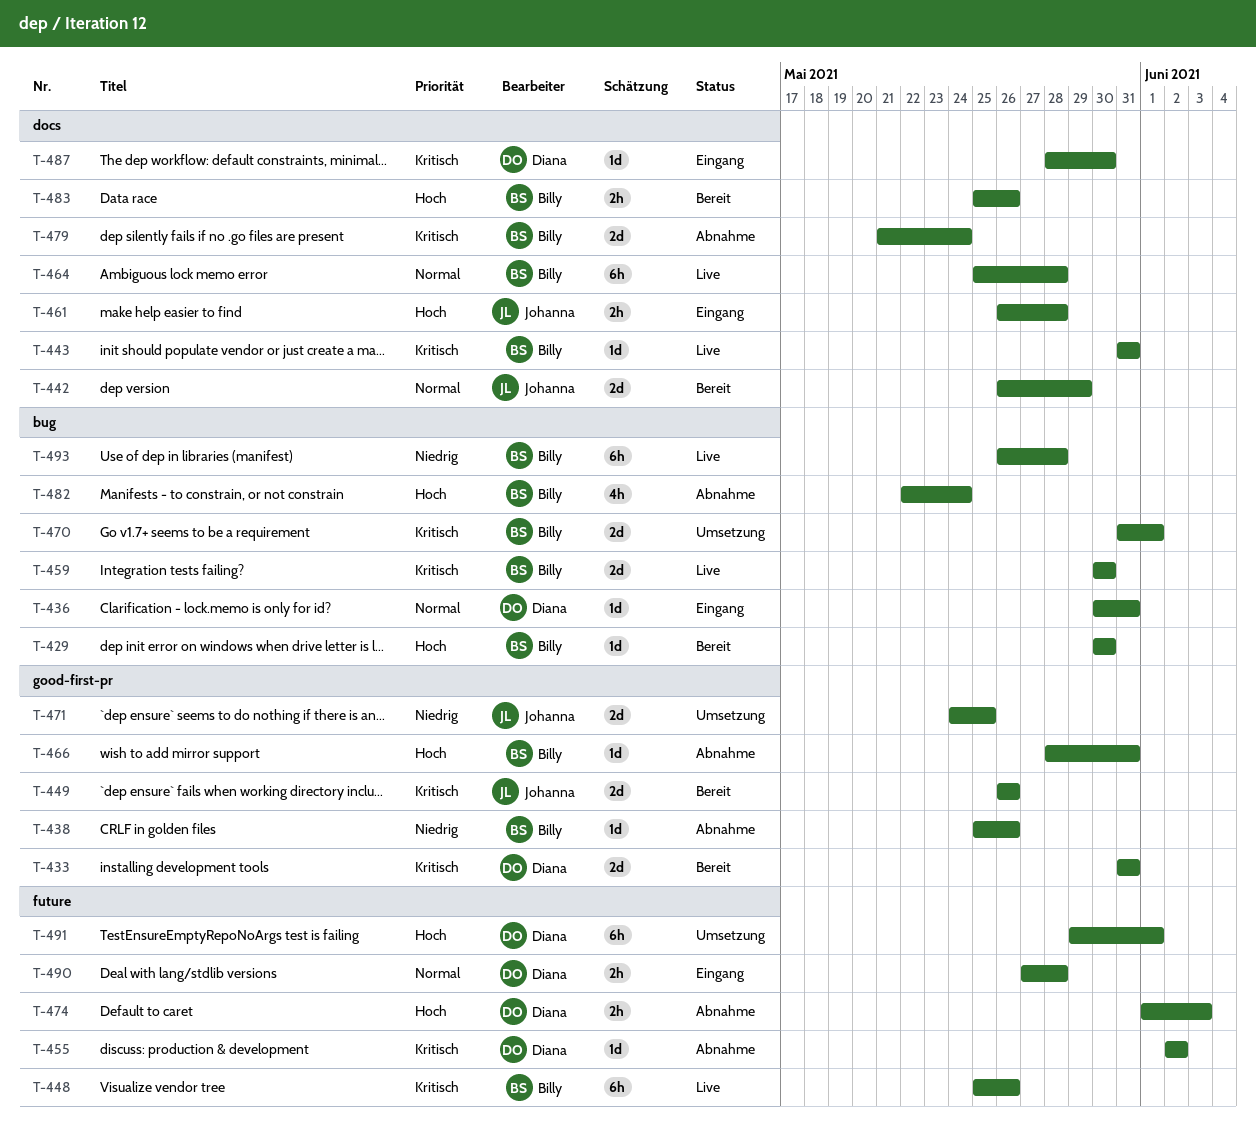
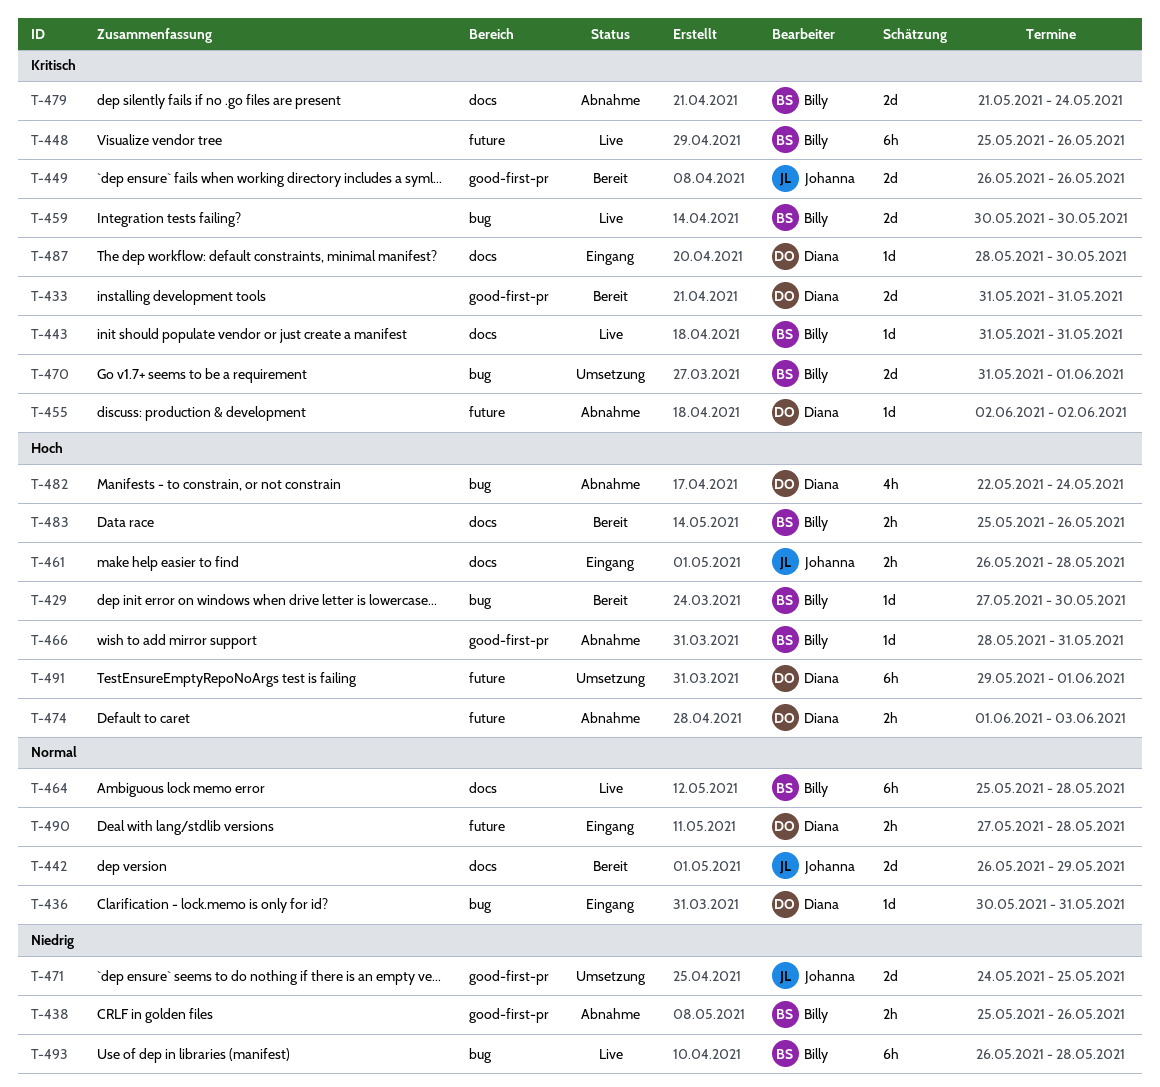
T-429, start: May 30 -> May 27
T-438, estimate: 1d -> 2h
T-482, owner: Billy -> Diana

